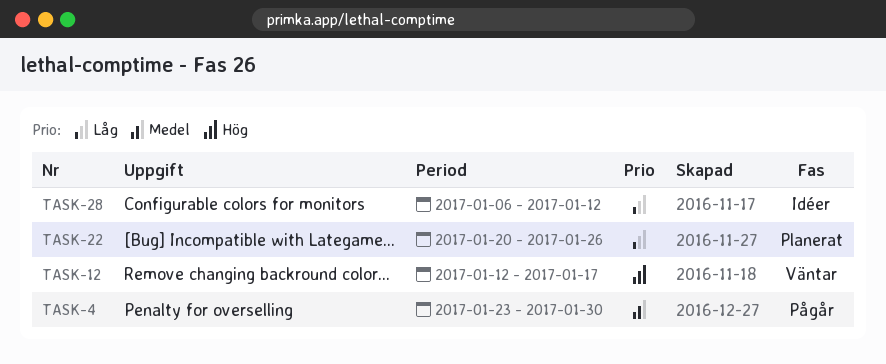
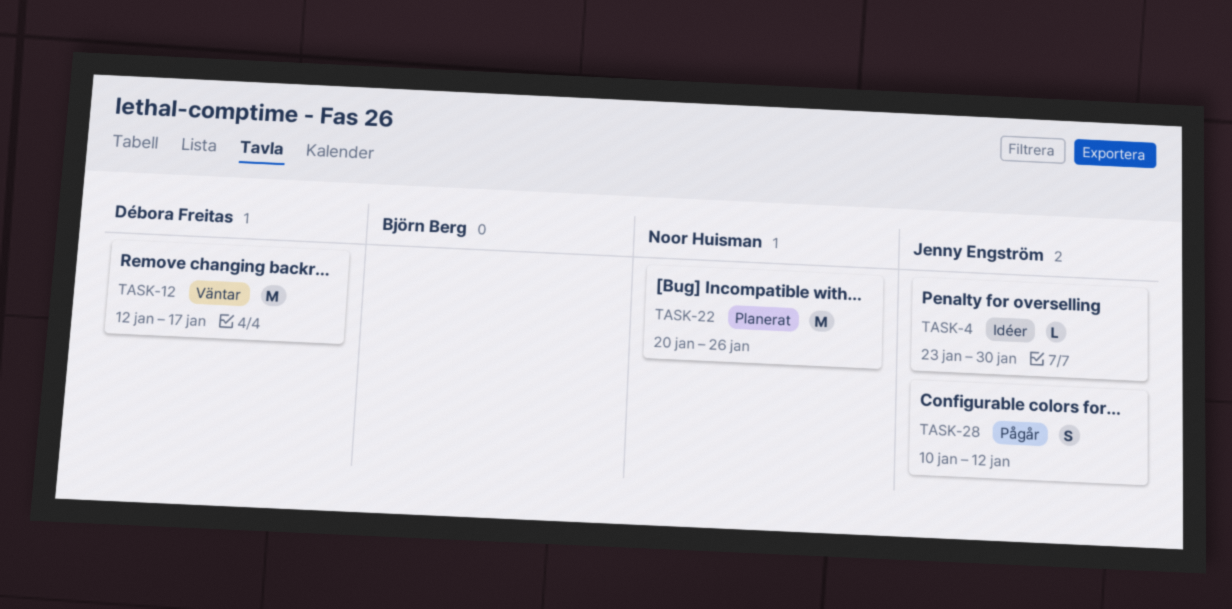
TASK-4, status: Pågår -> Idéer
TASK-28, status: Idéer -> Pågår
TASK-28, start: Jan 6 -> Jan 10

